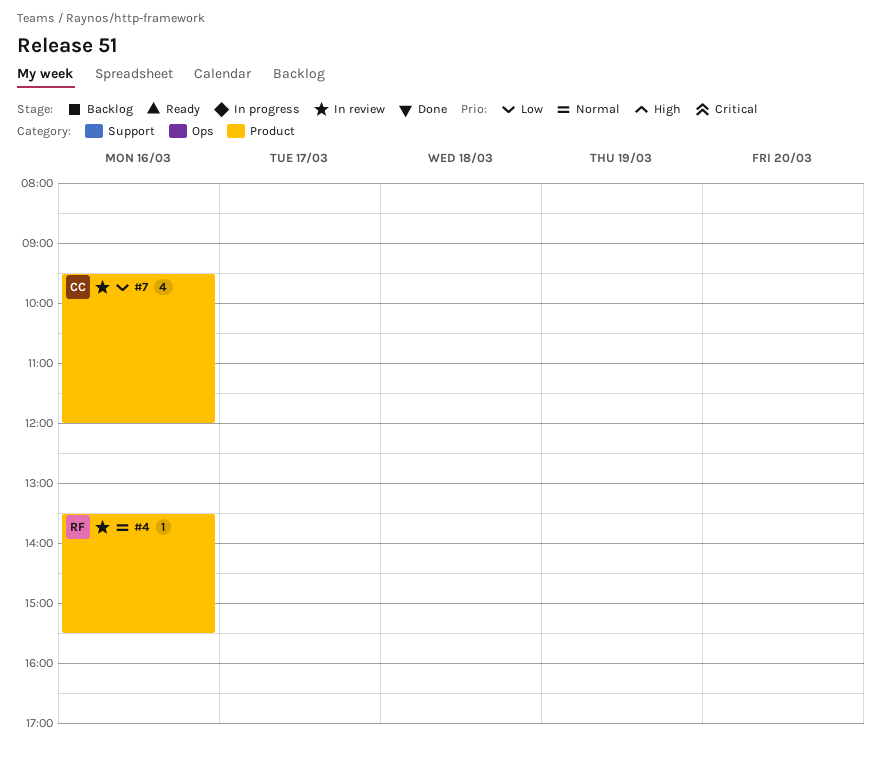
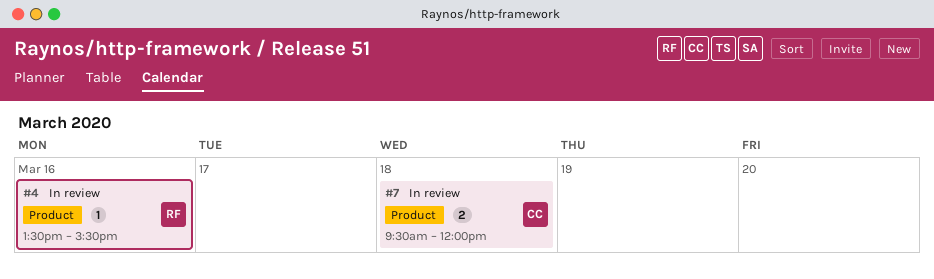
#7, estimate: 4 -> 2
#7, day: Mar 16 -> Mar 18

